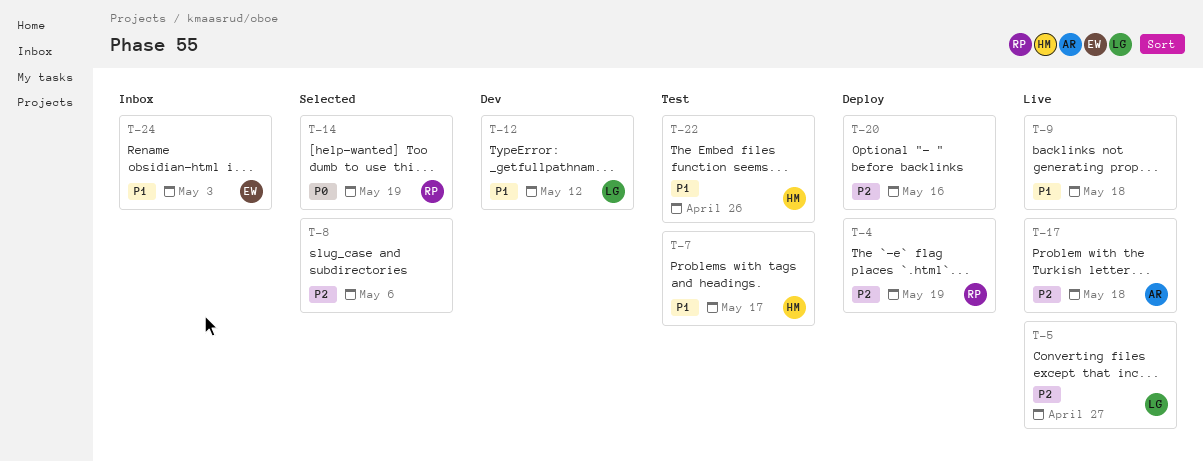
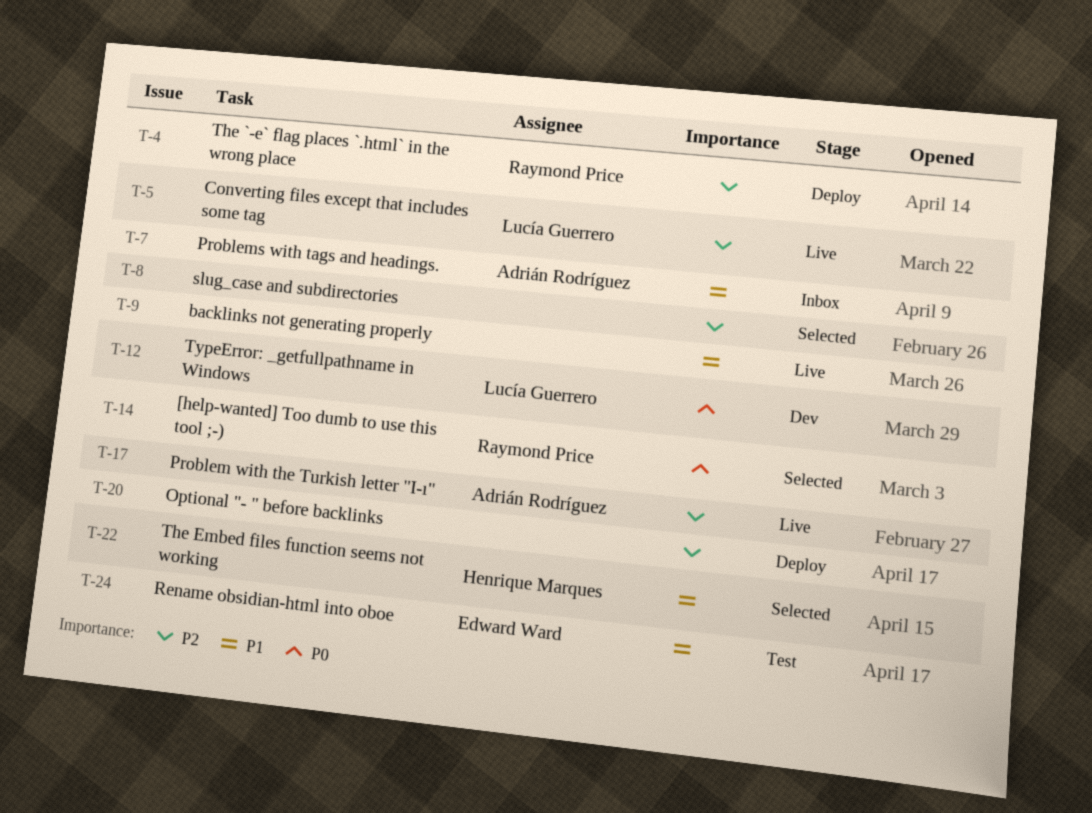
T-7, status: Test -> Inbox
T-7, owner: Henrique Marques -> Adrián Rodríguez
T-12, priority: P1 -> P0
T-22, status: Test -> Selected
T-24, status: Inbox -> Test

